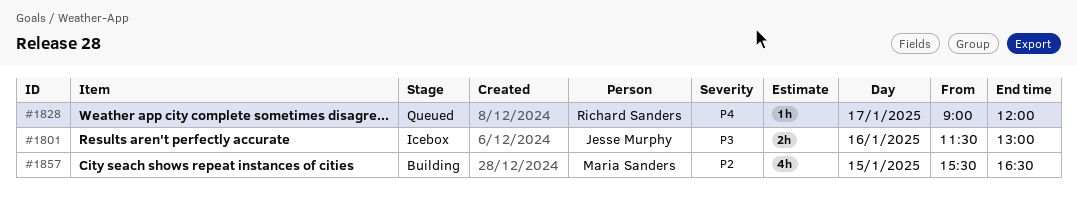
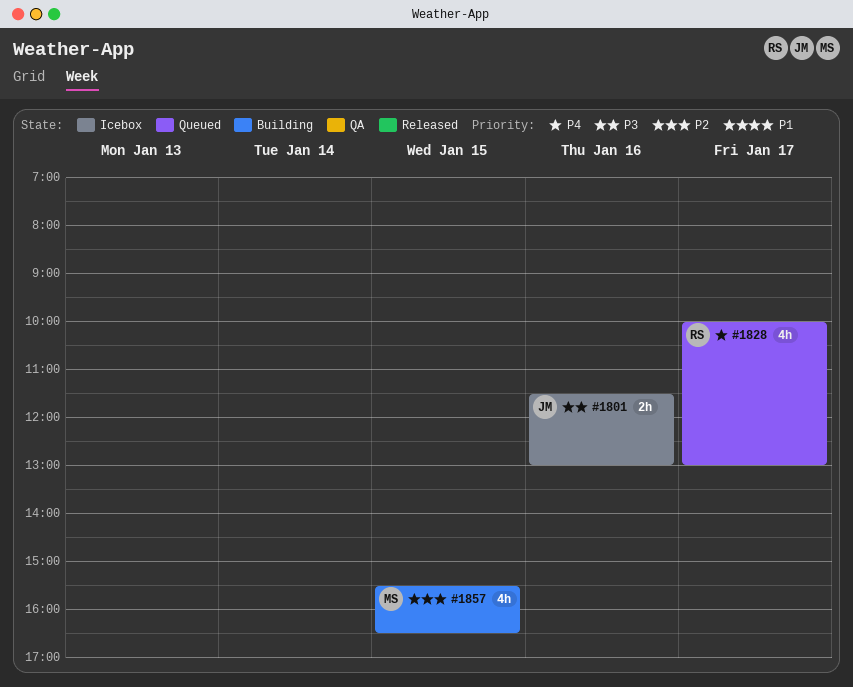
#1828, estimate: 1h -> 4h
#1828, begins: 09:00 -> 10:00
#1828, ends: 12:00 -> 13:00

